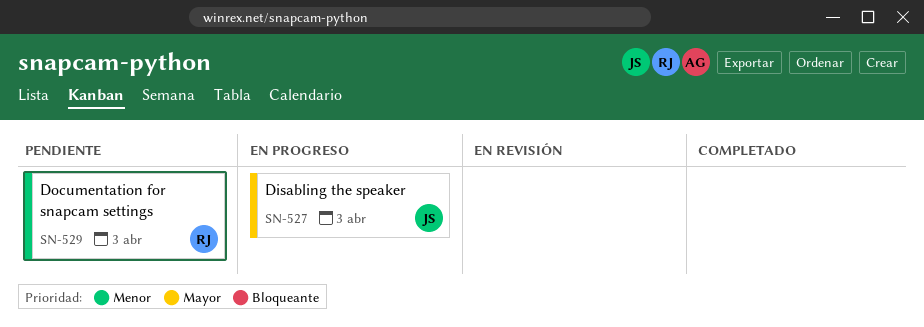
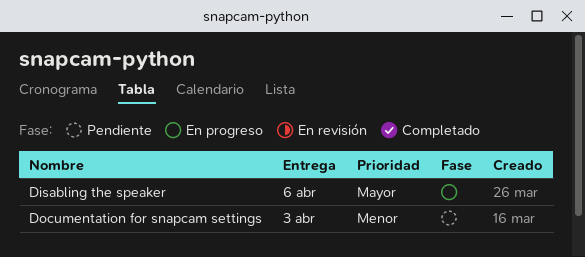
Disabling the speaker, due: Apr 3 -> Apr 6

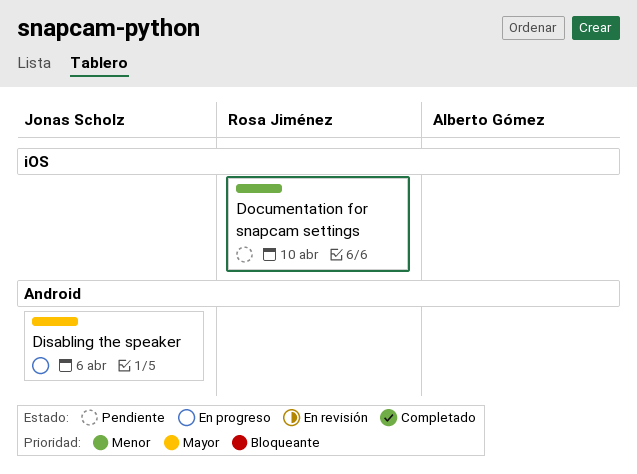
Documentation for snapcam settings, due: Apr 3 -> Apr 10

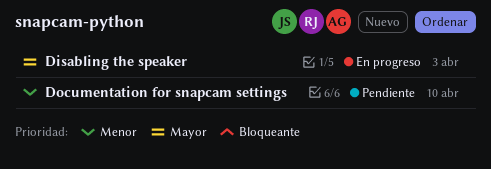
Disabling the speaker, due: Apr 6 -> Apr 3

